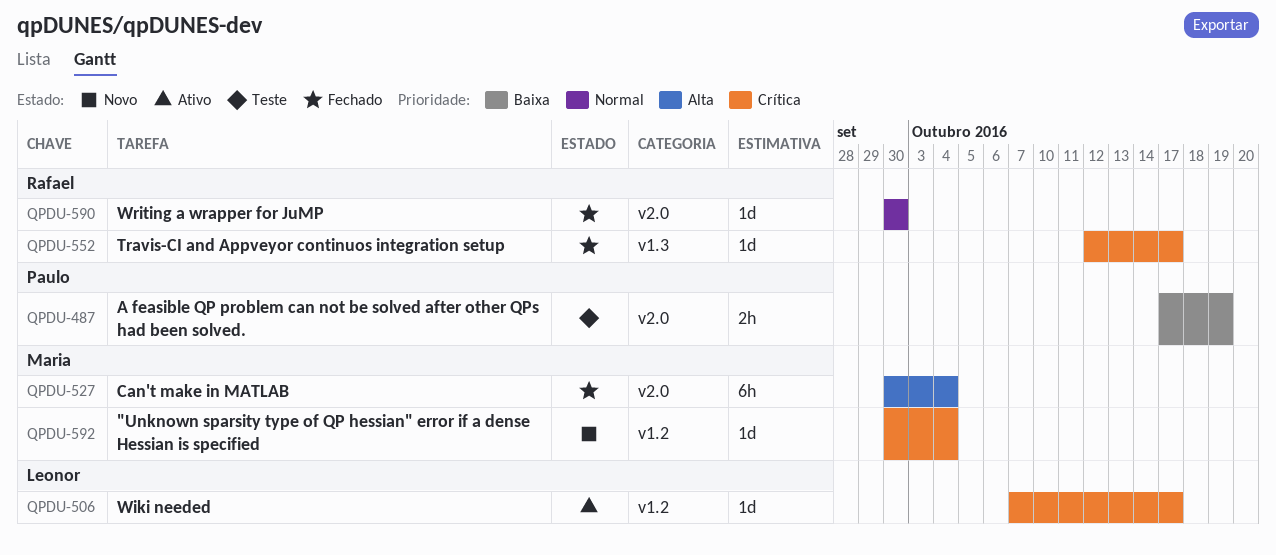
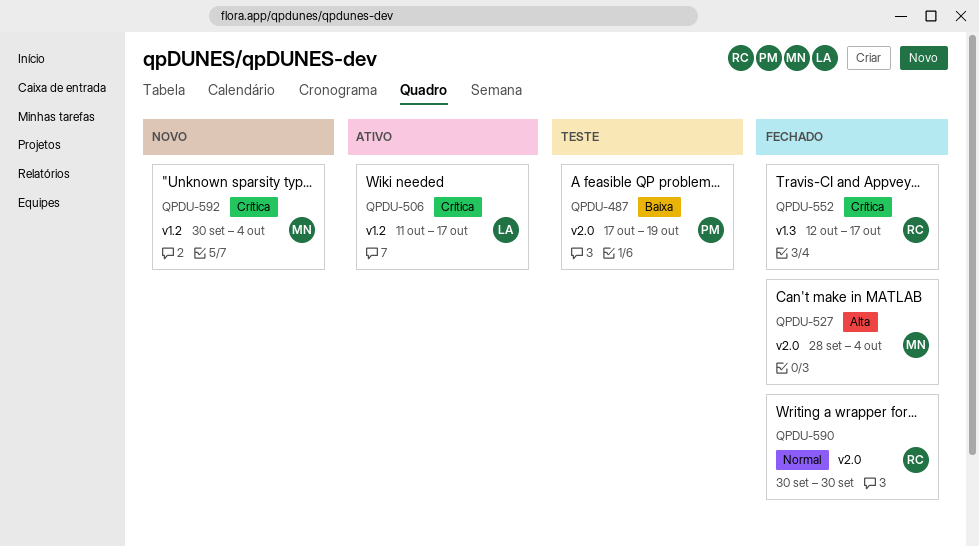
QPDU-506, start: Oct 7 -> Oct 11
QPDU-527, start: Sep 30 -> Sep 28

